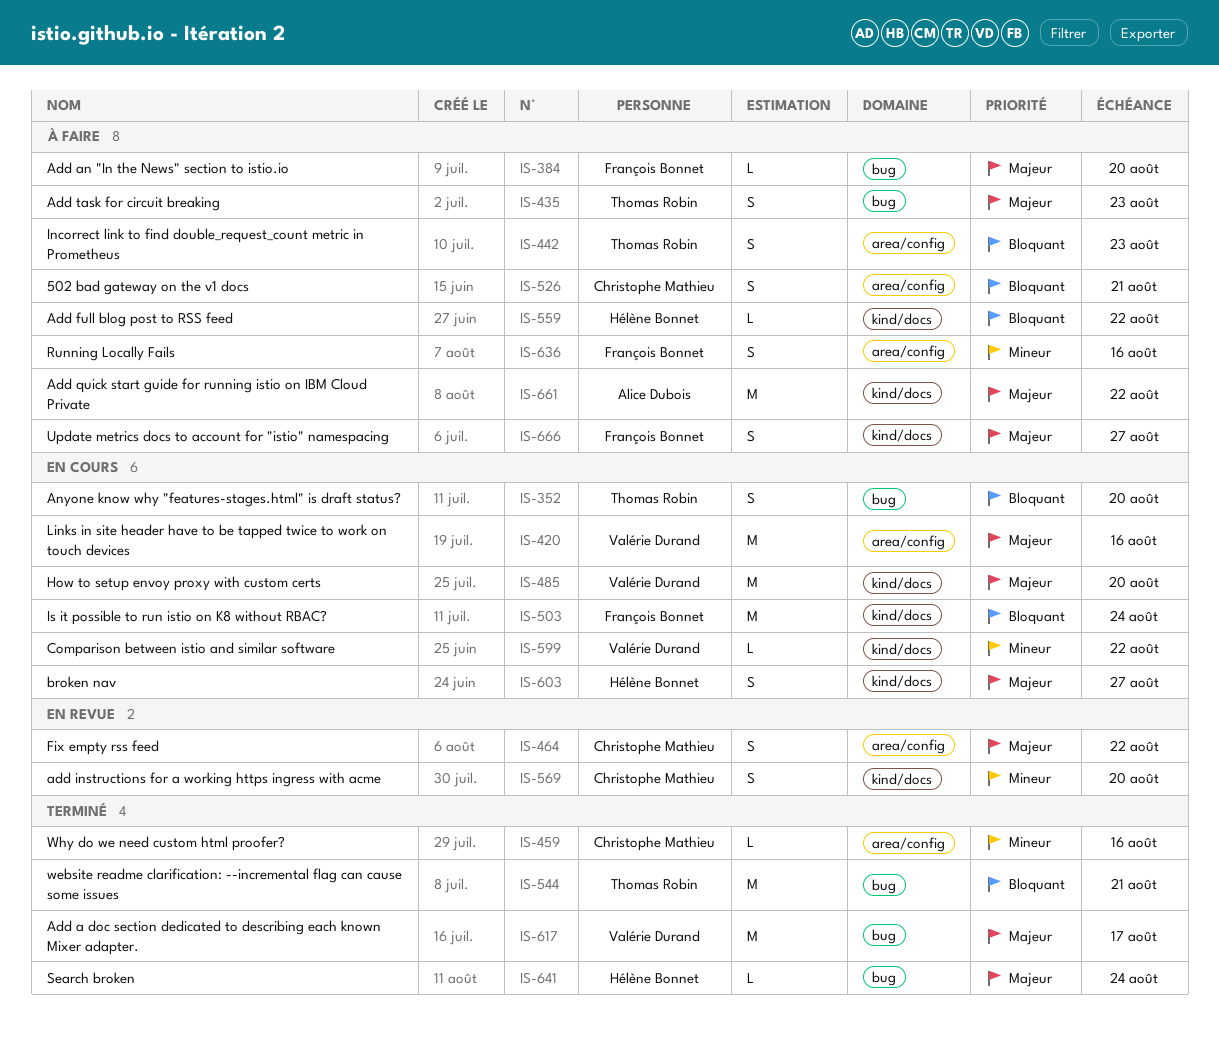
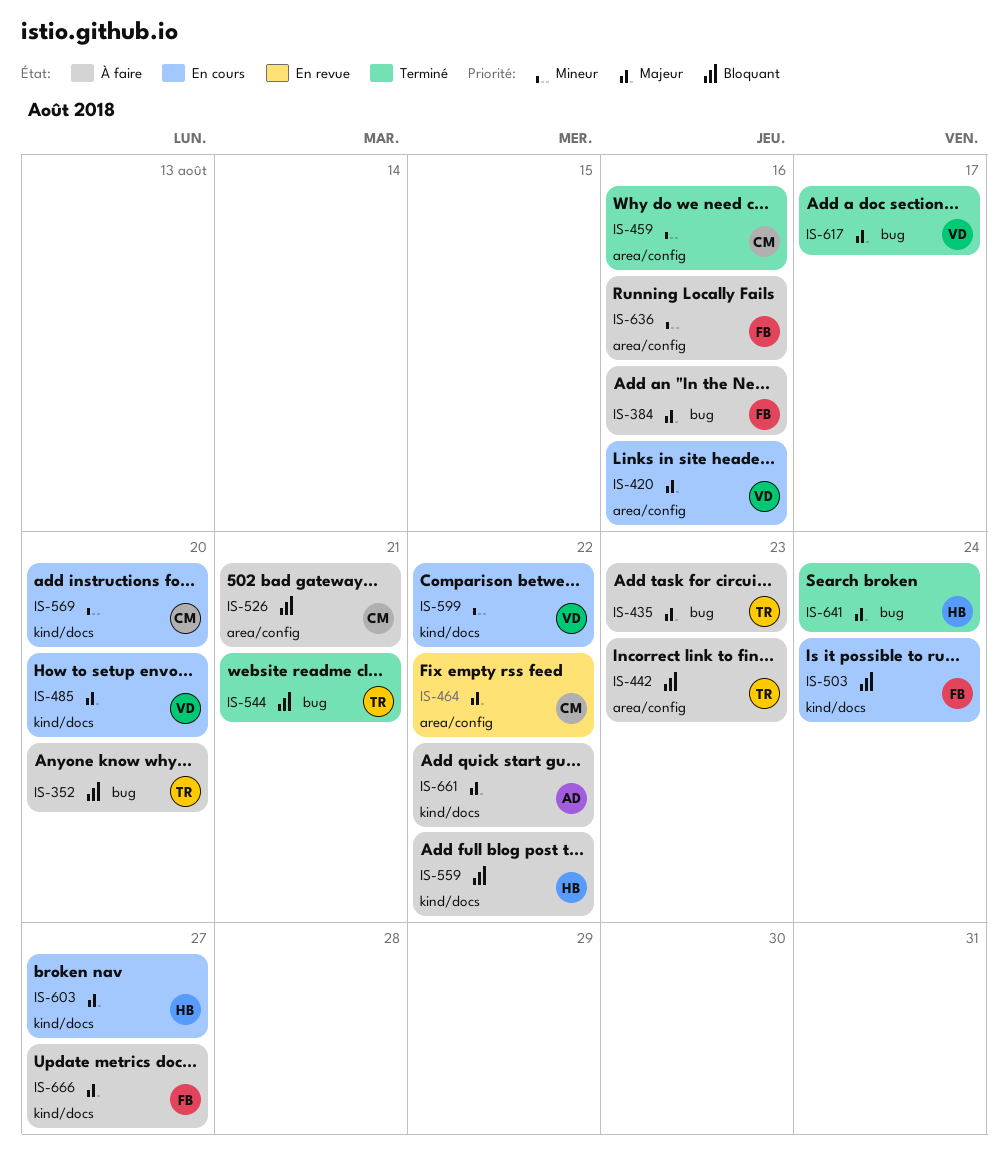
IS-352, status: En cours -> À faire
IS-384, due: Aug 20 -> Aug 16
IS-569, status: En revue -> En cours

